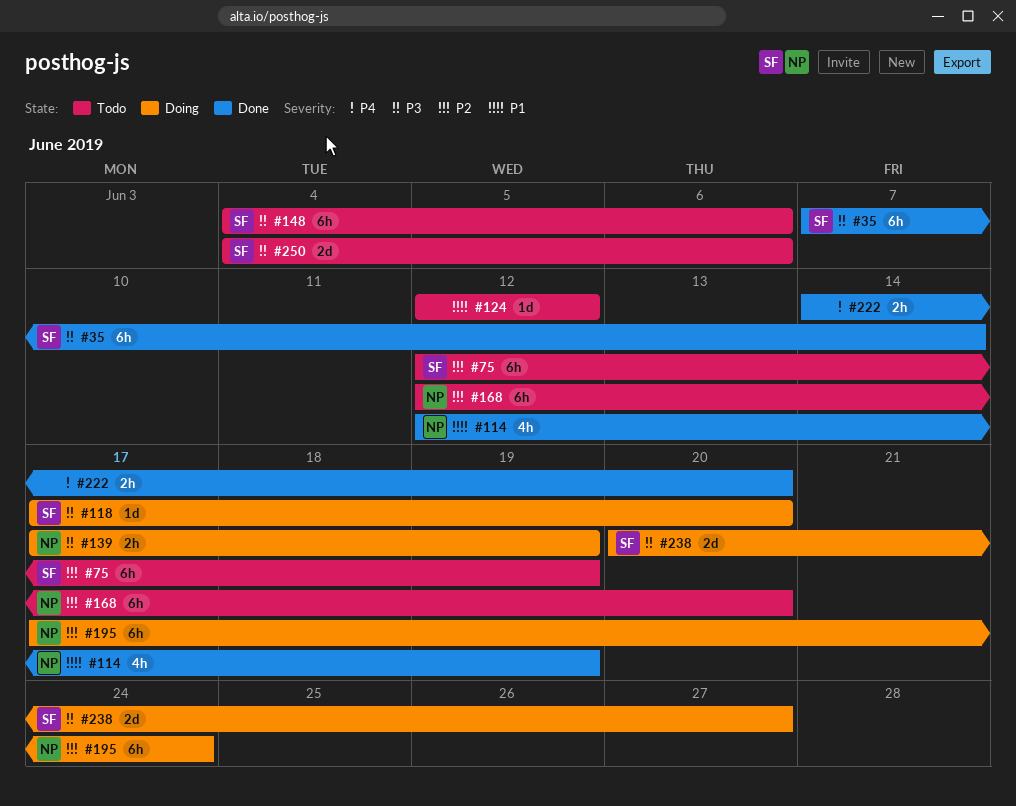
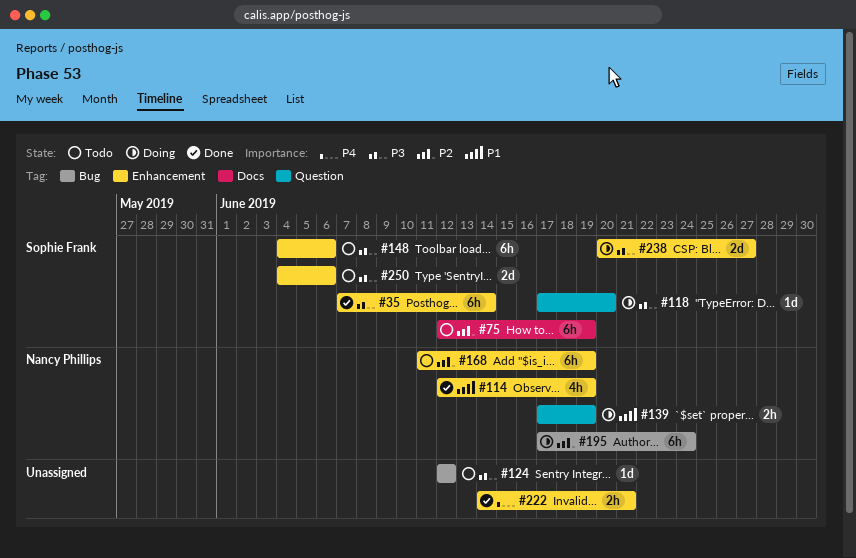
#124, priority: P1 -> P3
#139, priority: P3 -> P1
#168, start: Jun 12 -> Jun 11
#168, due: Jun 20 -> Jun 19
#222, due: Jun 20 -> Jun 21

